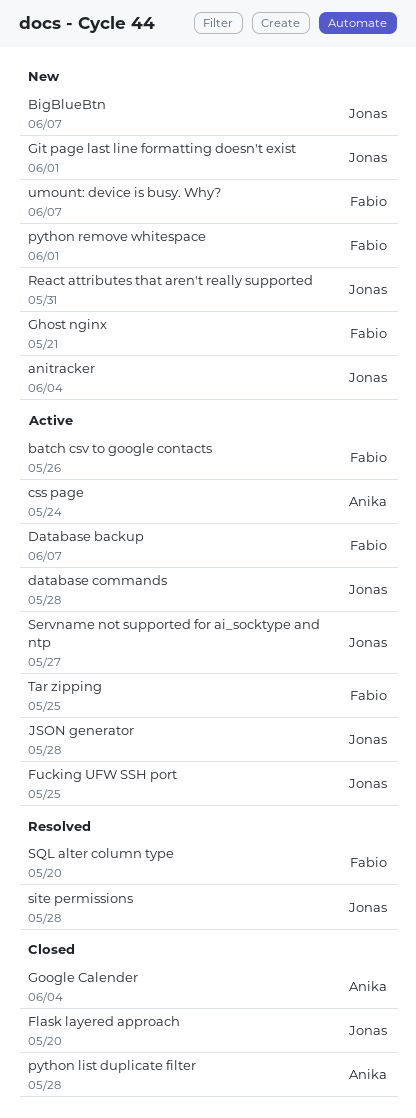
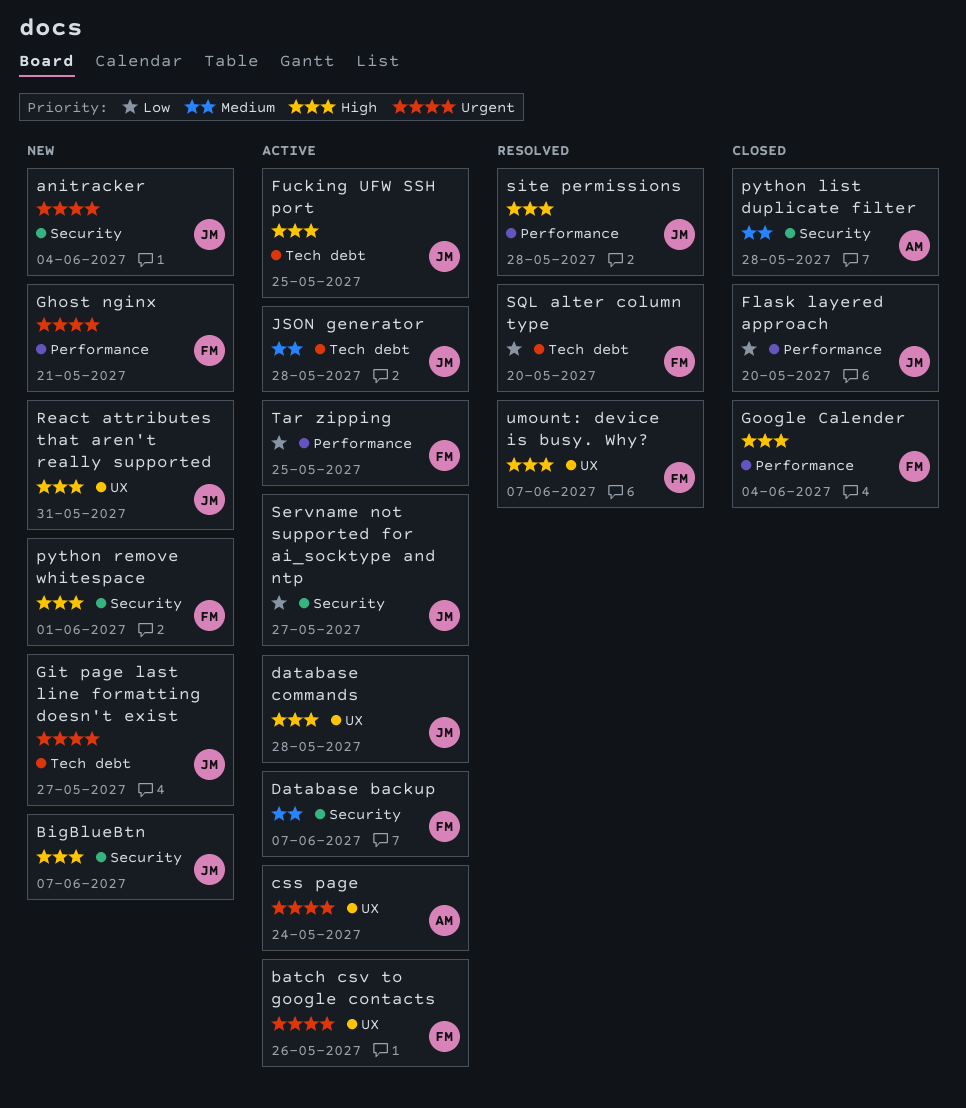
Git page last line formatting doesn't exist, due: Jun 1 -> May 27
Google Calender, owner: Anika -> Fabio
umount: device is busy. Why?, status: New -> Resolved

